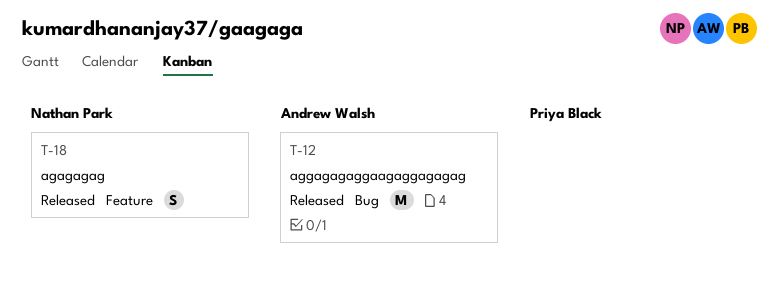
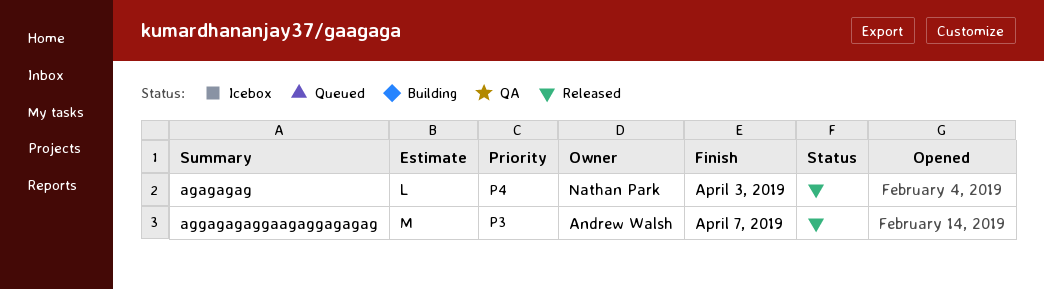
agagagag, estimate: S -> L

